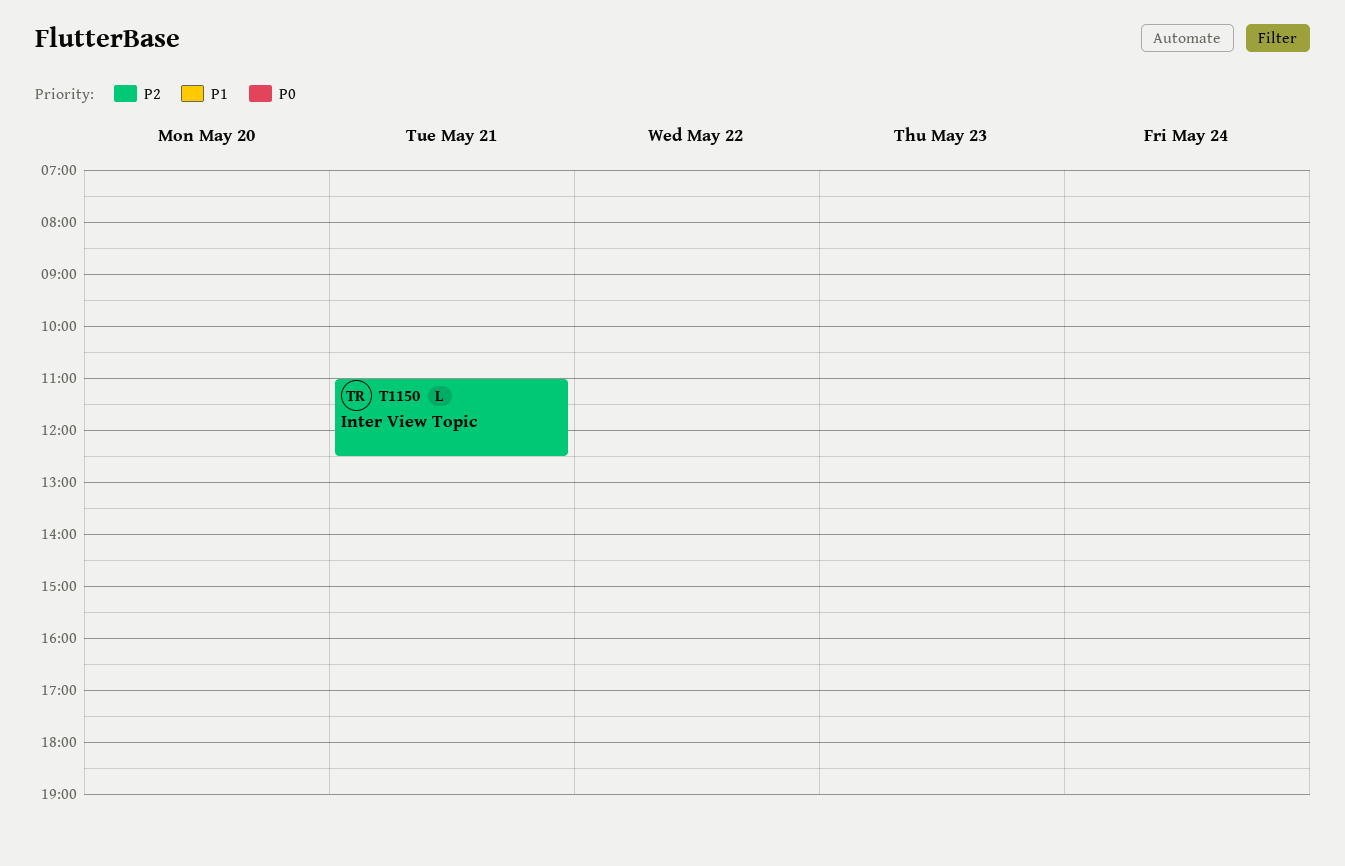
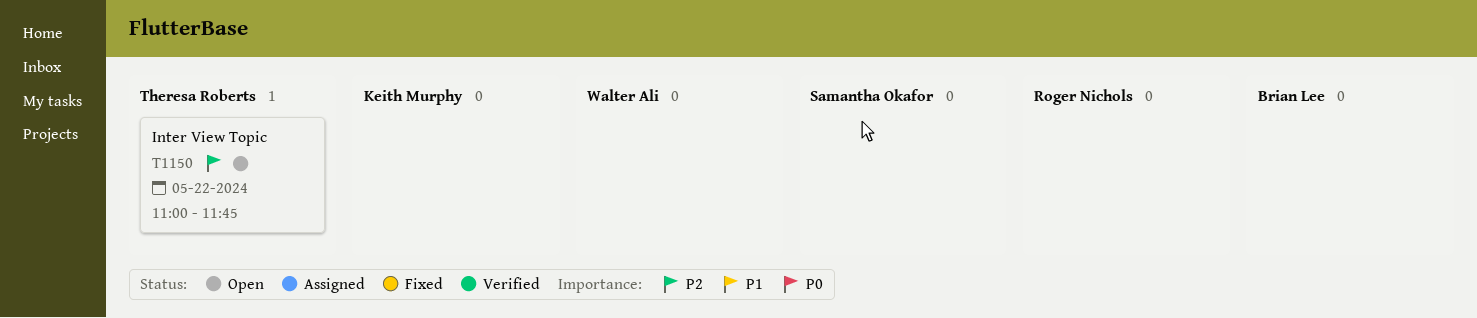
T1150, day: May 21 -> May 22
T1150, ends: 12:30 -> 11:45

